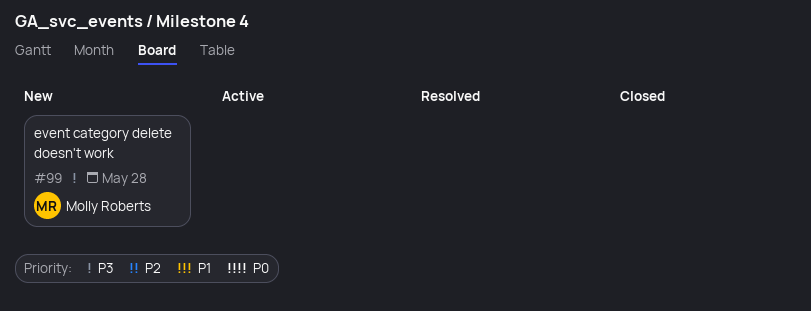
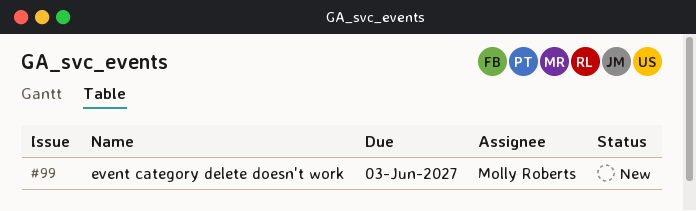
#99, due: May 28 -> Jun 3

